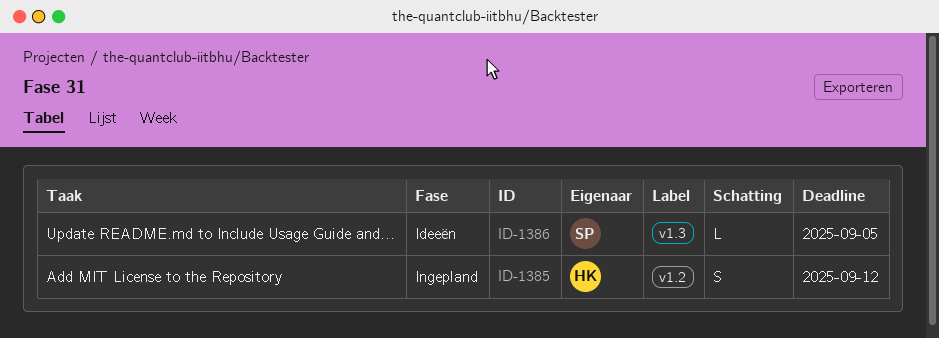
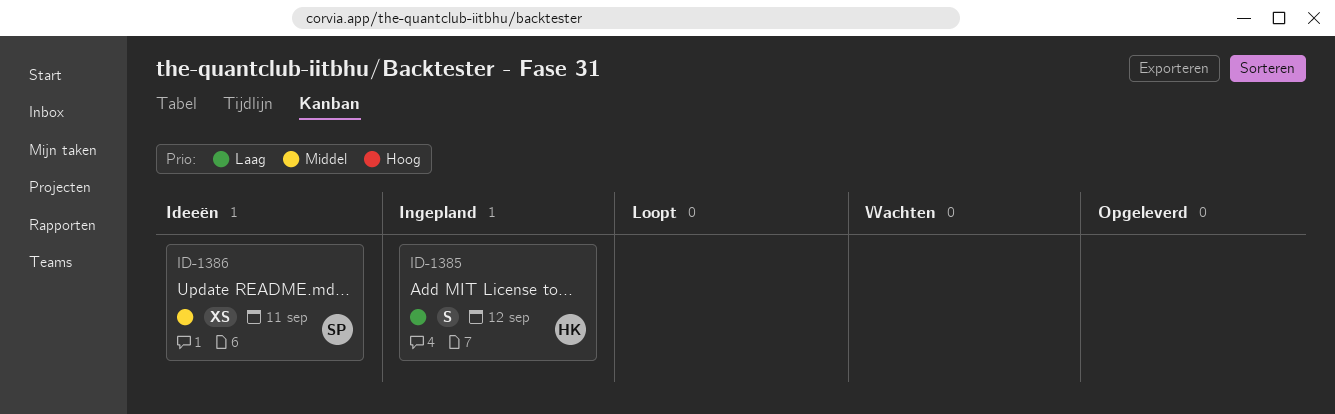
ID-1386, estimate: L -> XS
ID-1386, due: Sep 5 -> Sep 11

